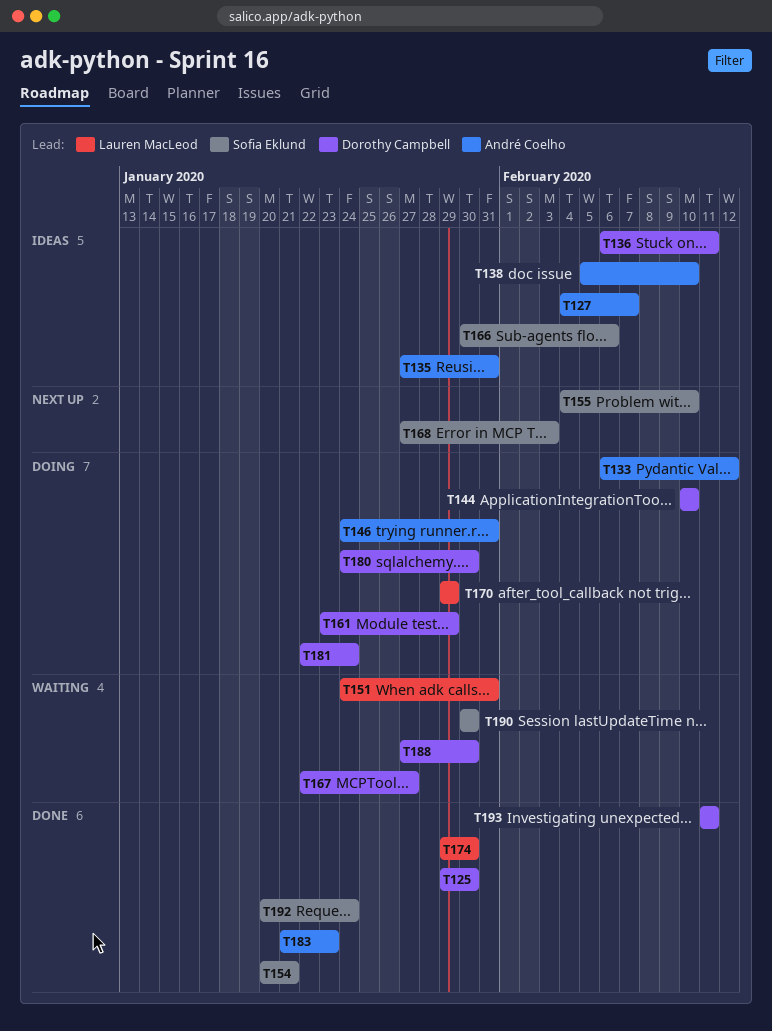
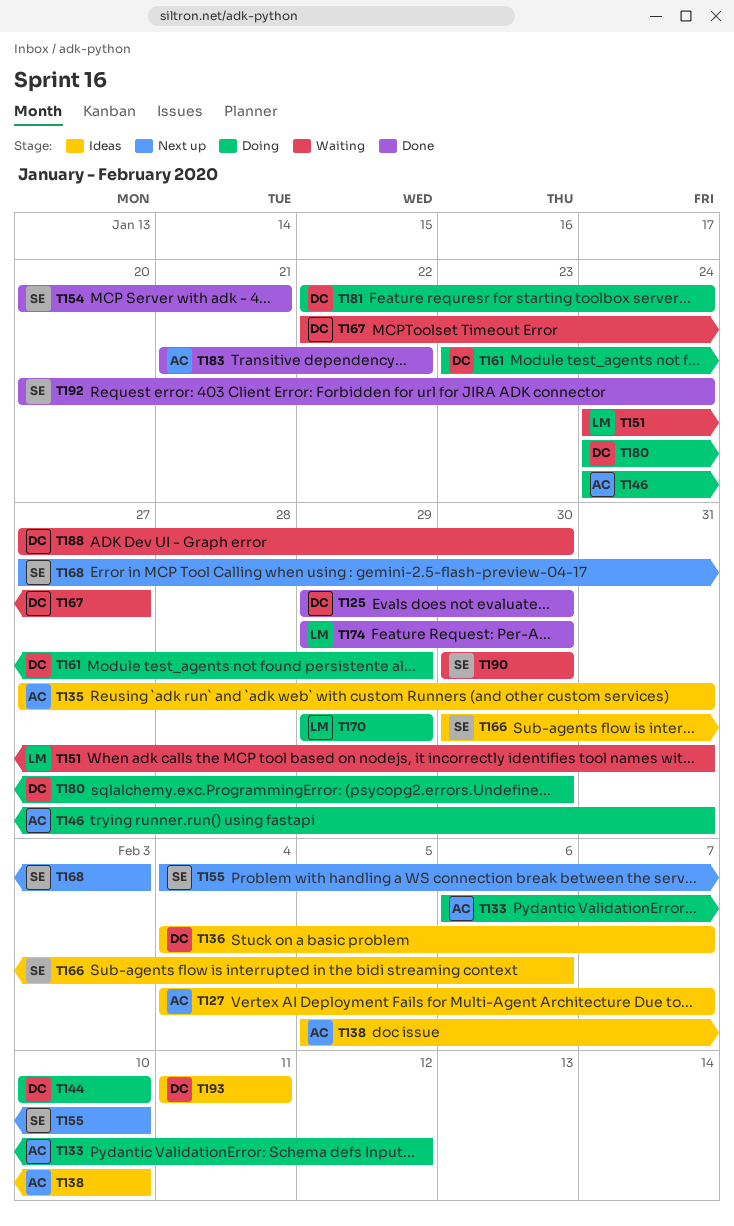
T136, start: Feb 6 -> Feb 4
T136, due: Feb 11 -> Feb 7
T183, due: Jan 23 -> Jan 22
T193, status: Done -> Ideas

